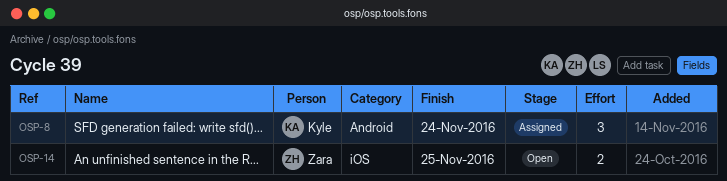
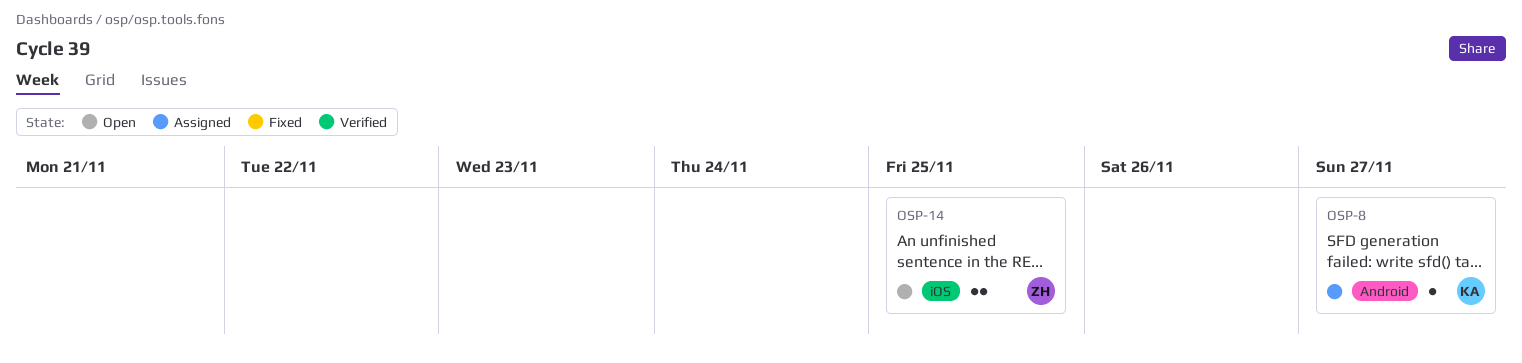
OSP-8, estimate: 3 -> 1
OSP-8, due: Nov 24 -> Nov 27

